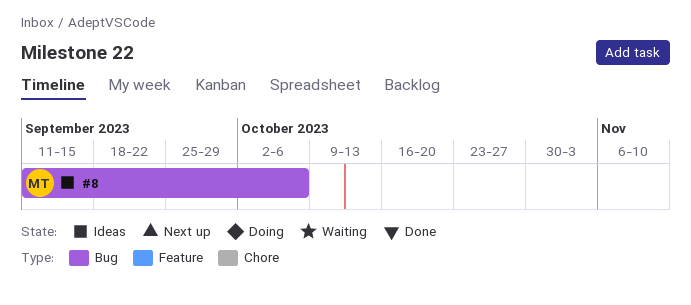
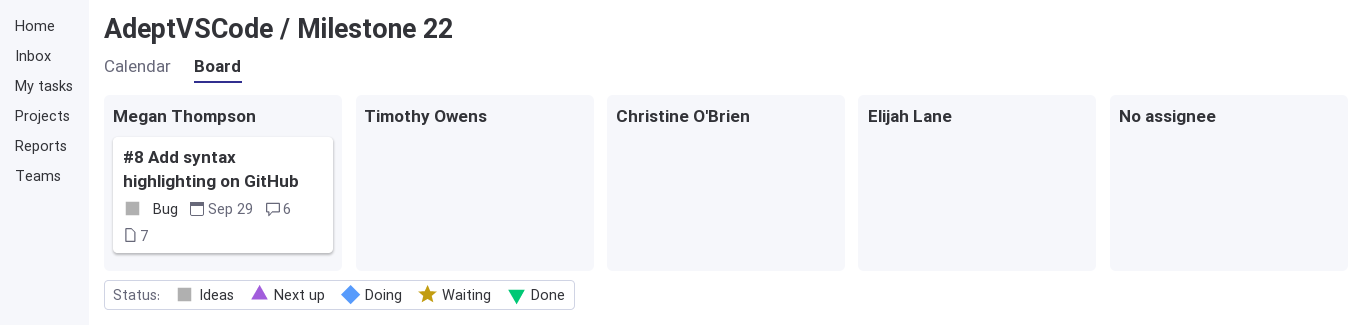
#8, due: Oct 6 -> Sep 29

